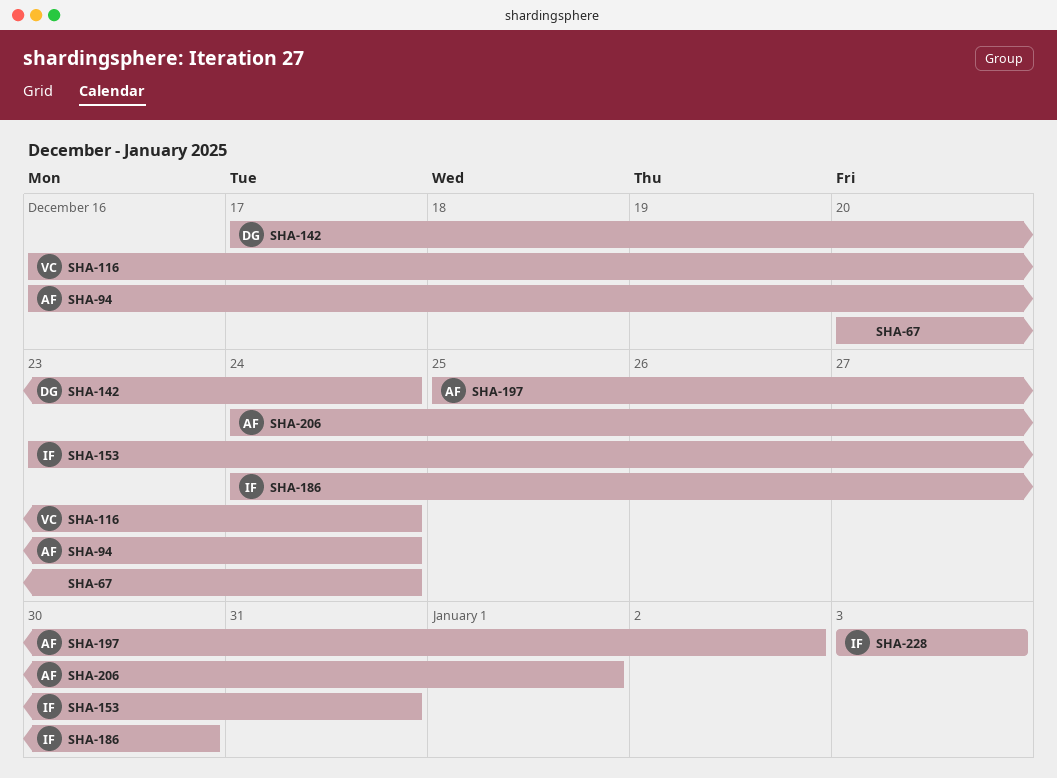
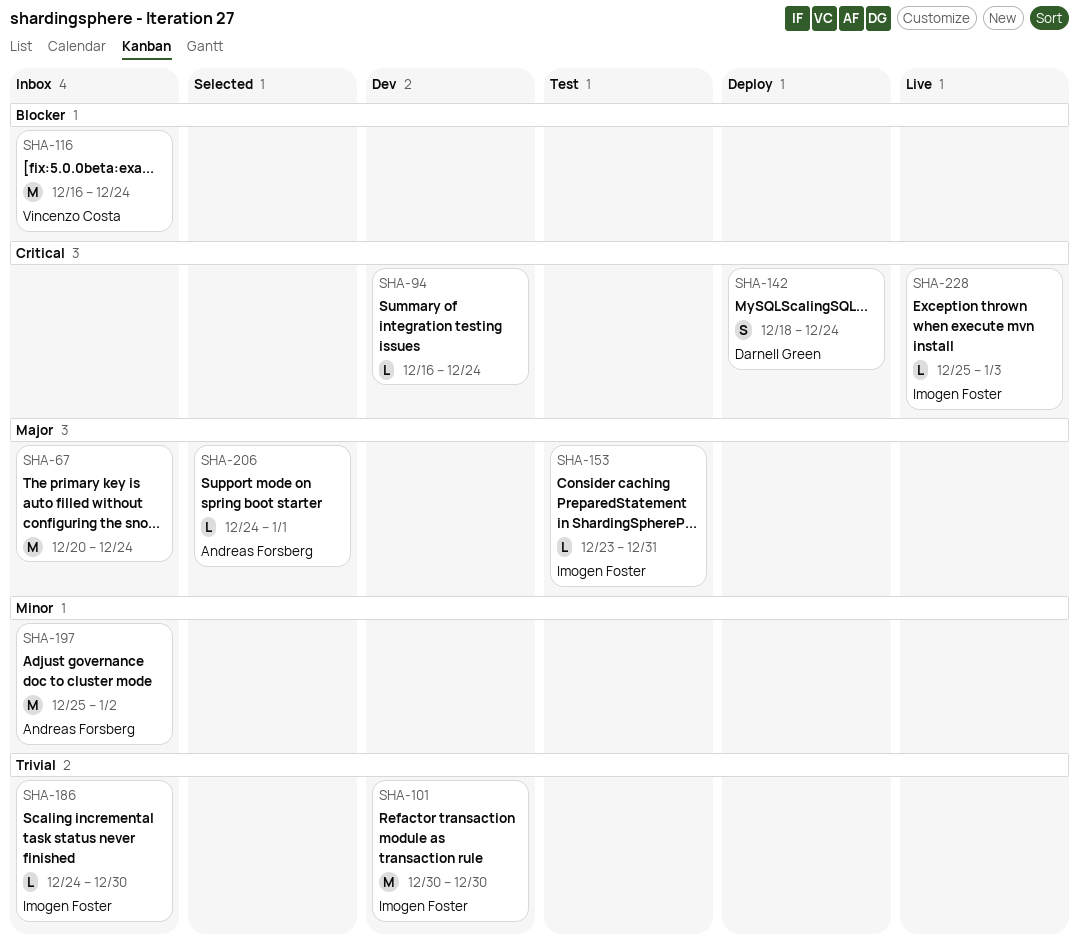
SHA-94, owner: Andreas Forsberg -> none
SHA-101: none -> present
SHA-142, start: Dec 17 -> Dec 18
SHA-228, start: Jan 3 -> Dec 25

